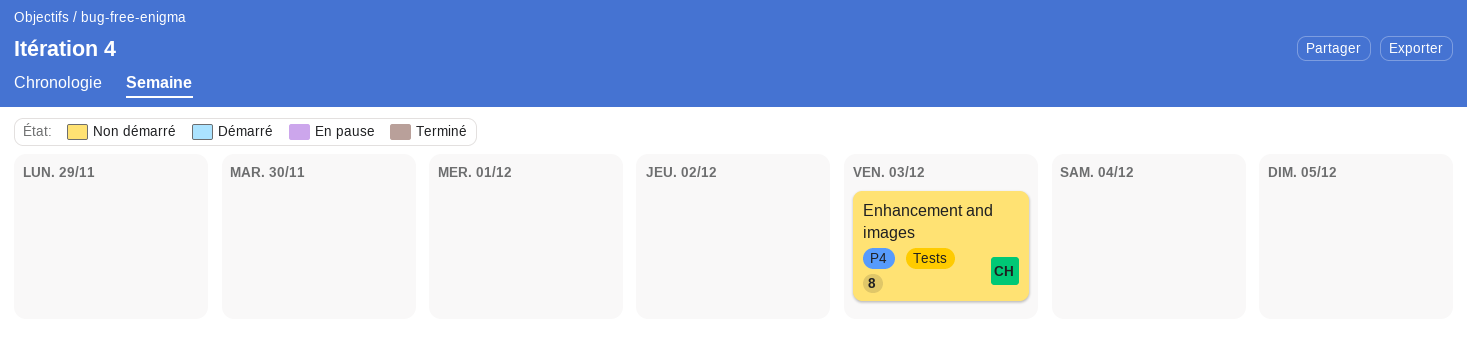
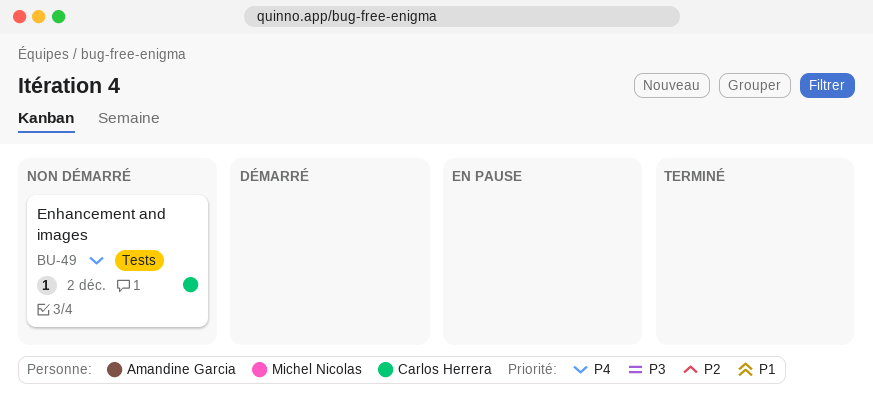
Enhancement and images, estimate: 8 -> 1
Enhancement and images, due: Dec 3 -> Dec 2

